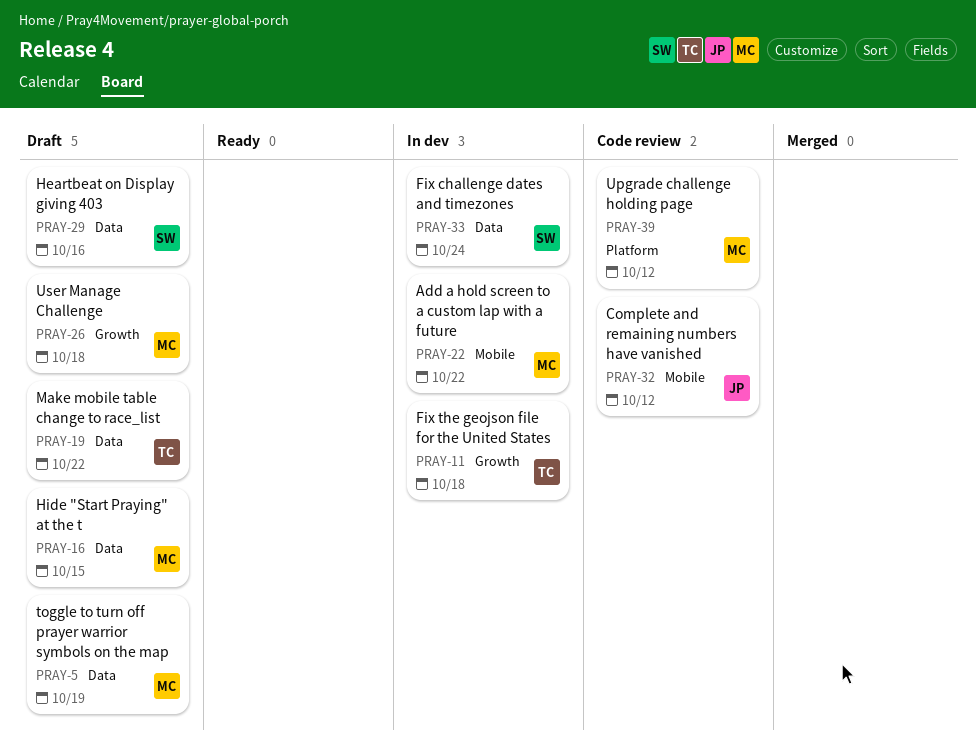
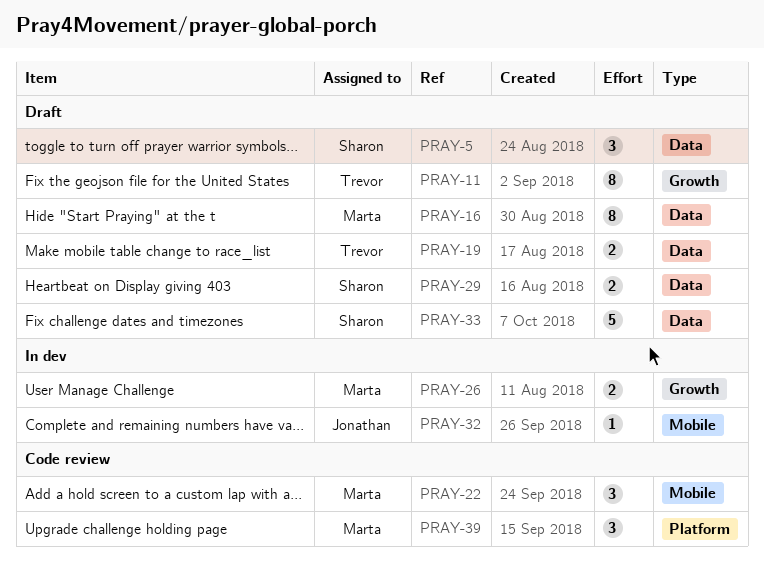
PRAY-5, owner: Marta -> Sharon
PRAY-11, status: In dev -> Draft
PRAY-22, status: In dev -> Code review
PRAY-26, status: Draft -> In dev
PRAY-32, status: Code review -> In dev
PRAY-33, status: In dev -> Draft

